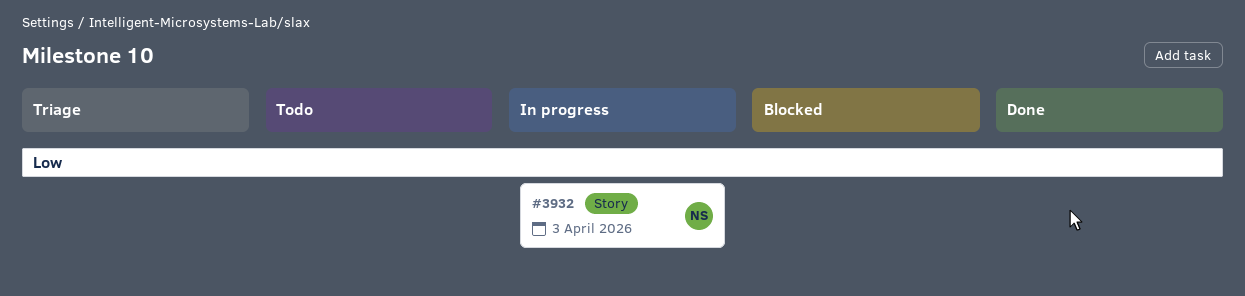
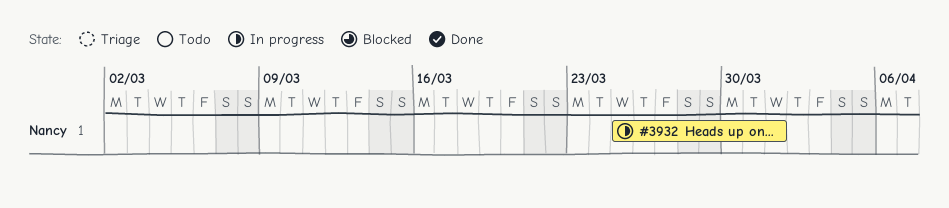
#3932, due: Apr 3 -> Apr 1

